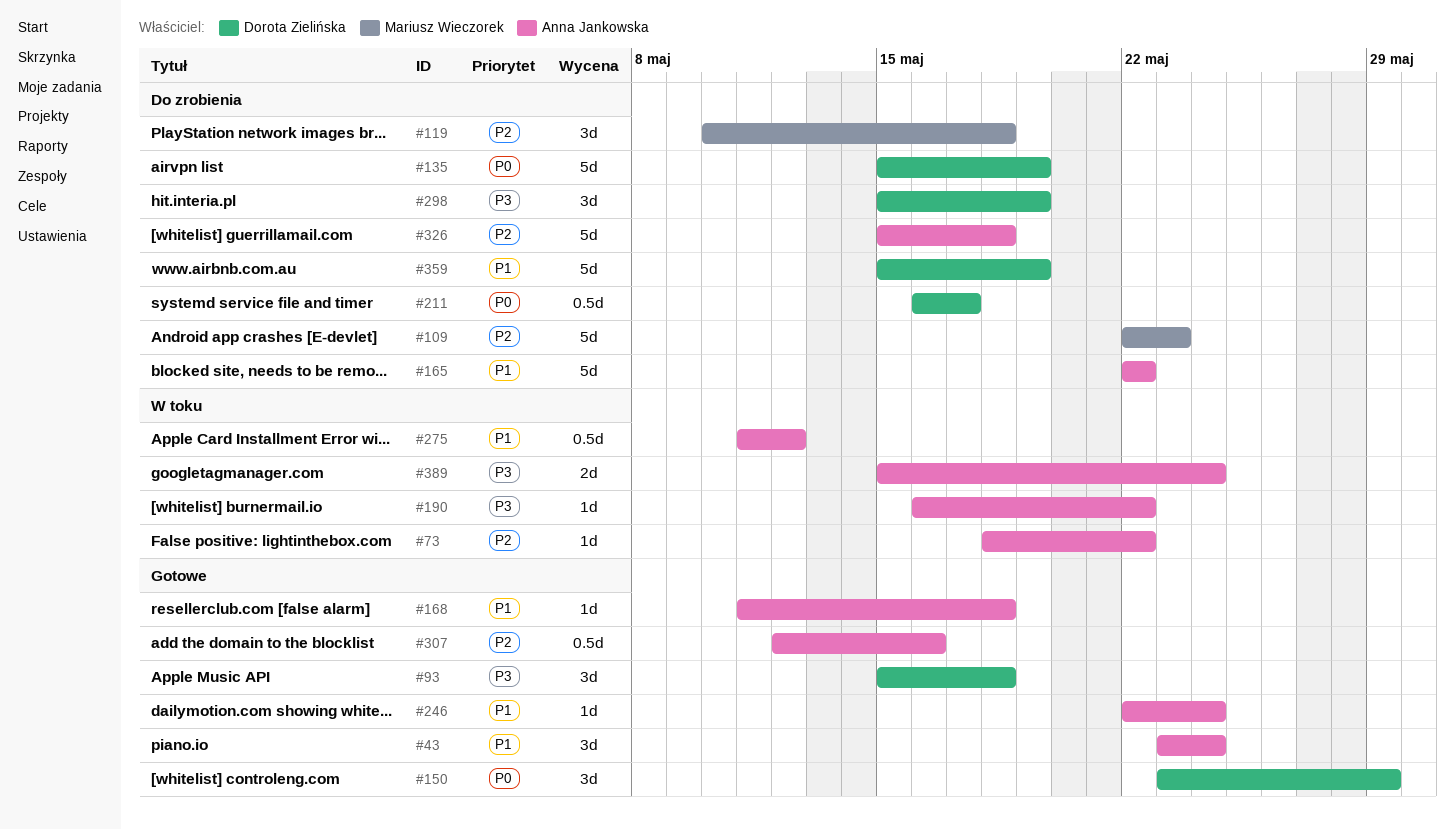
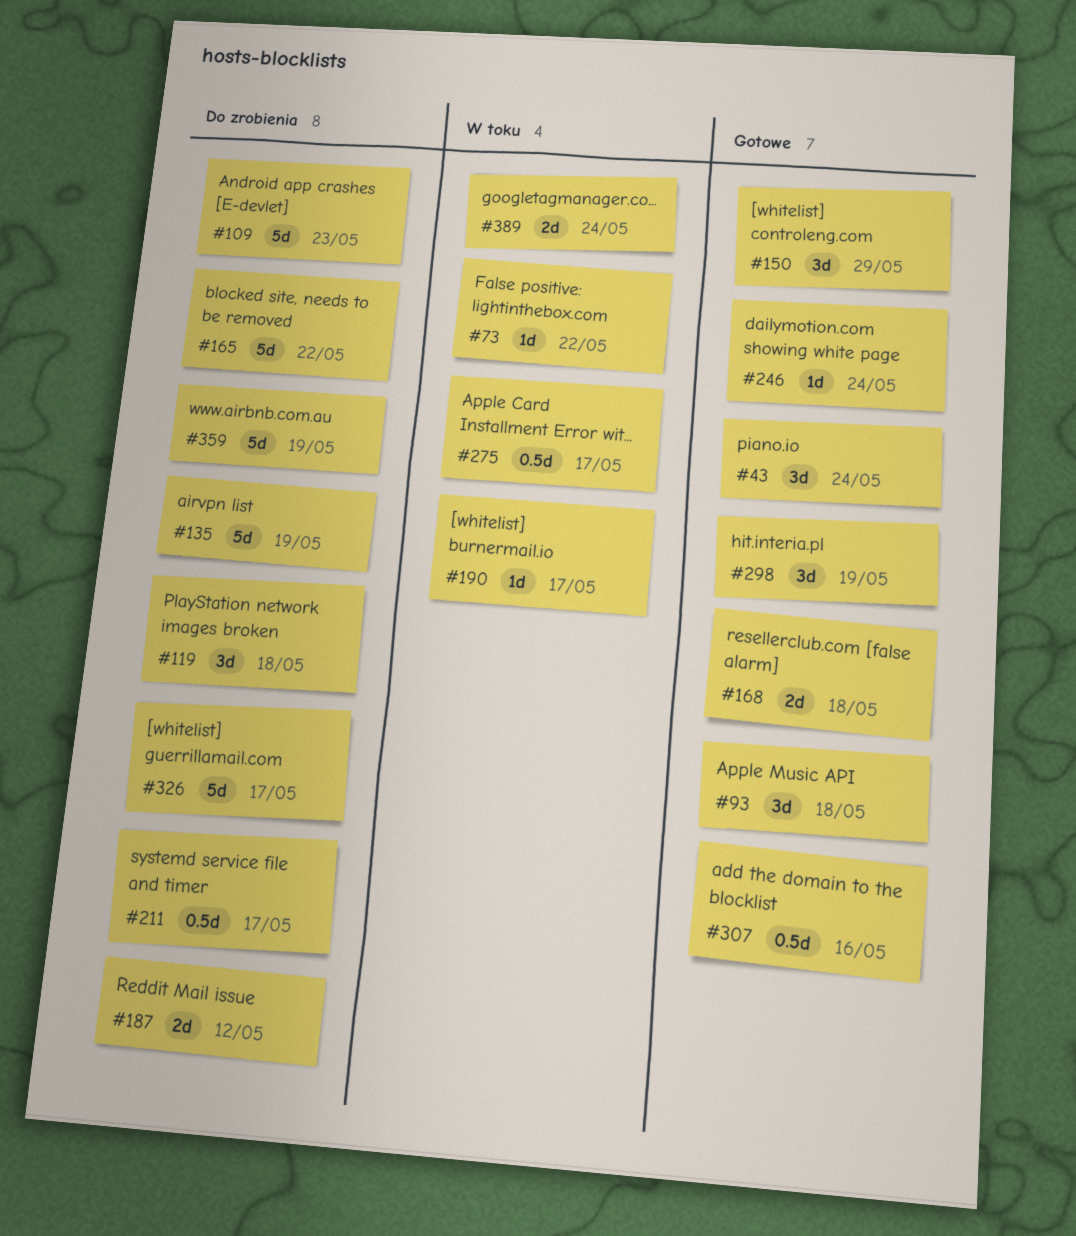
#168, estimate: 1d -> 2d
#187: none -> present
#190, due: May 22 -> May 17
#275, due: May 12 -> May 17
#298, status: Do zrobienia -> Gotowe
#326, due: May 18 -> May 17

